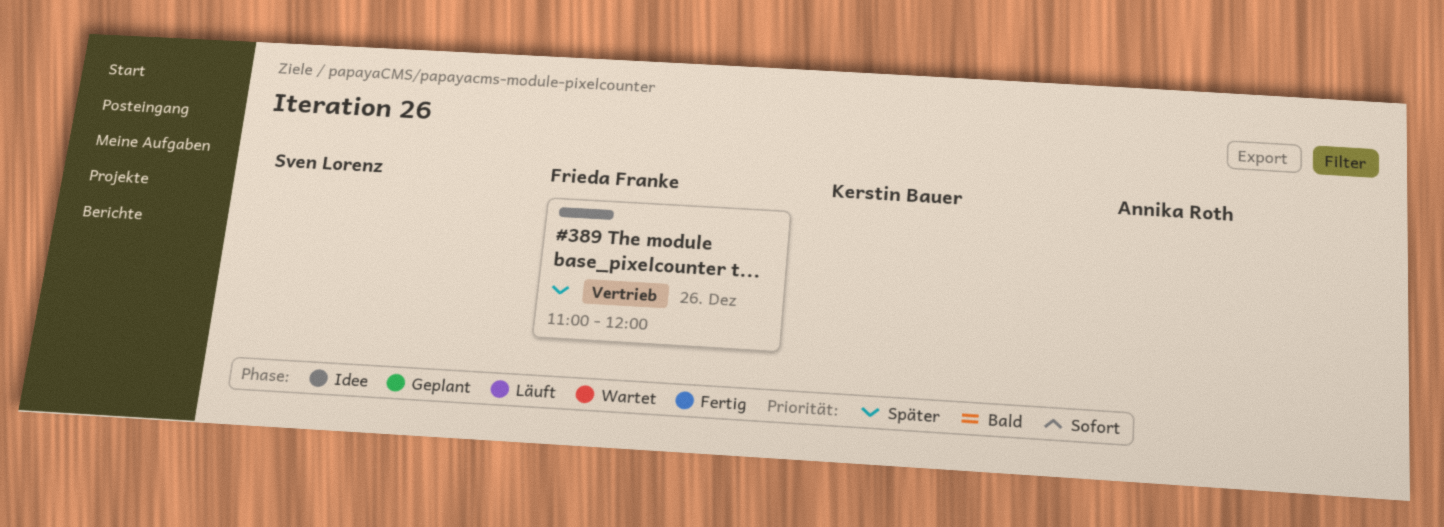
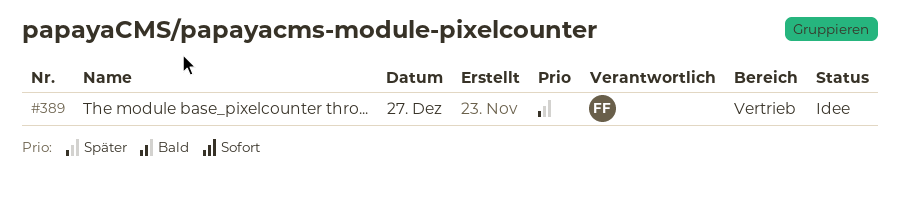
#389, day: Dec 26 -> Dec 27

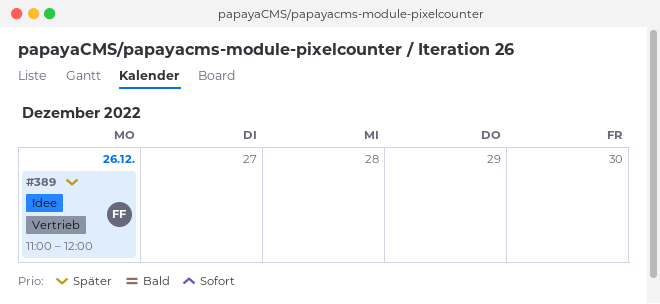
#389, day: Dec 27 -> Dec 26

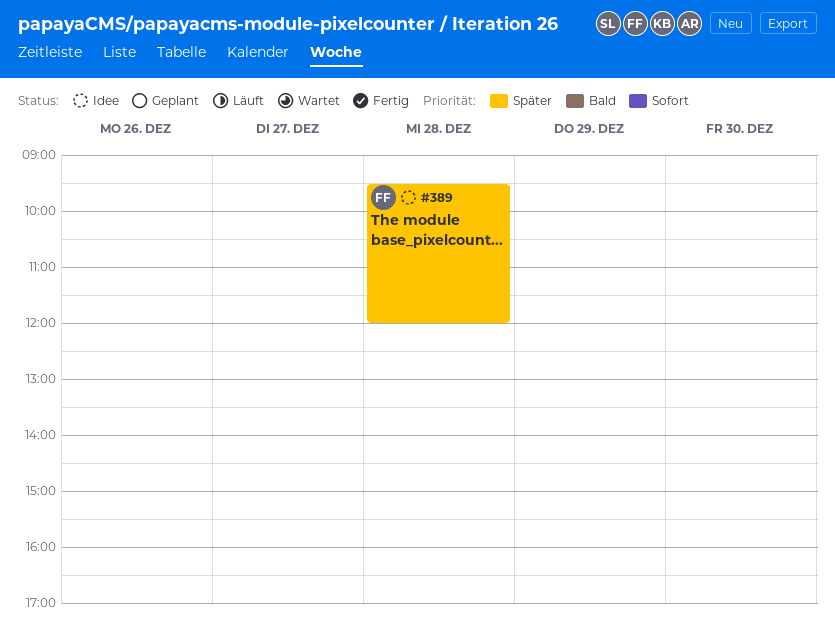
#389, day: Dec 26 -> Dec 28
#389, begins: 11:00 -> 09:30

